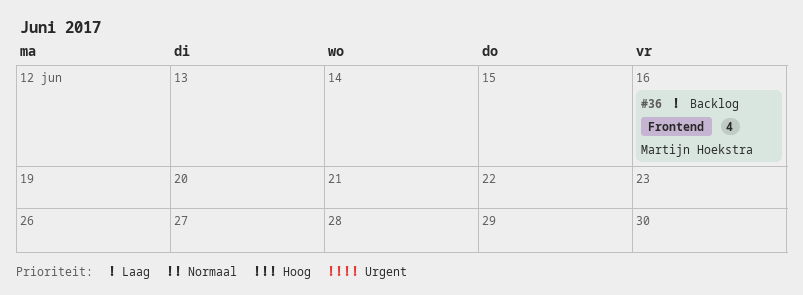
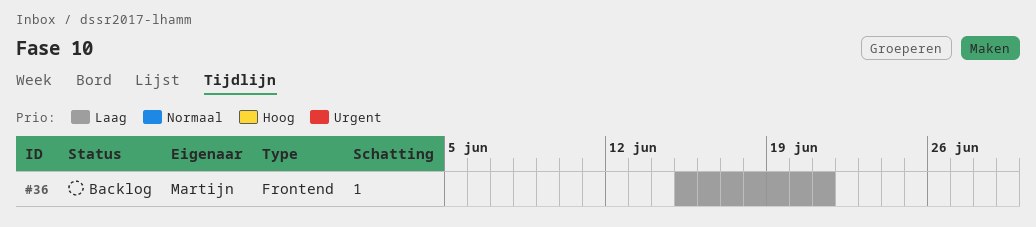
#36, estimate: 4 -> 1
#36, due: Jun 16 -> Jun 21

